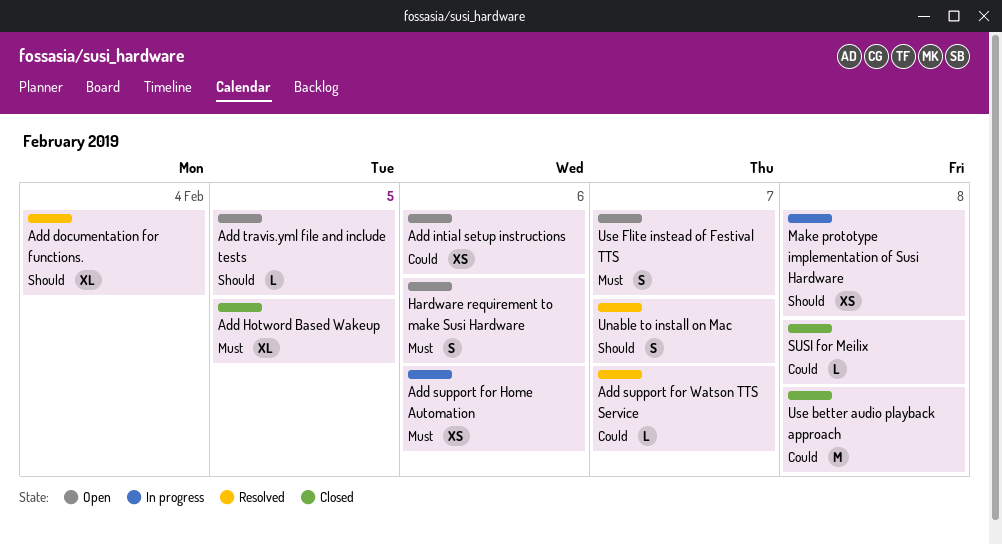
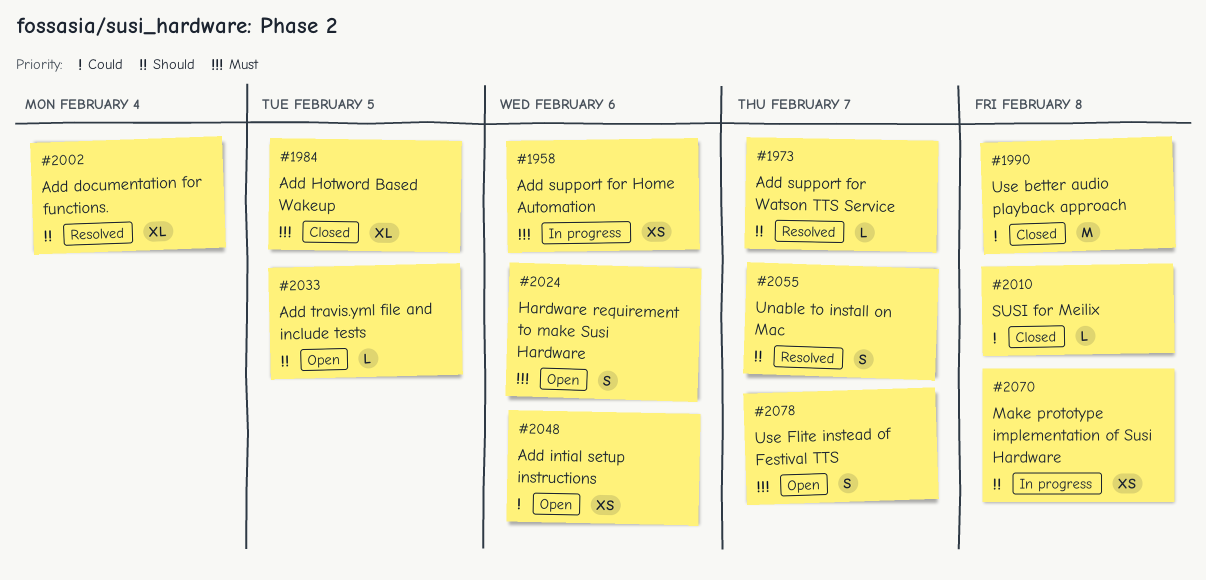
Add support for Watson TTS Service, priority: Could -> Should

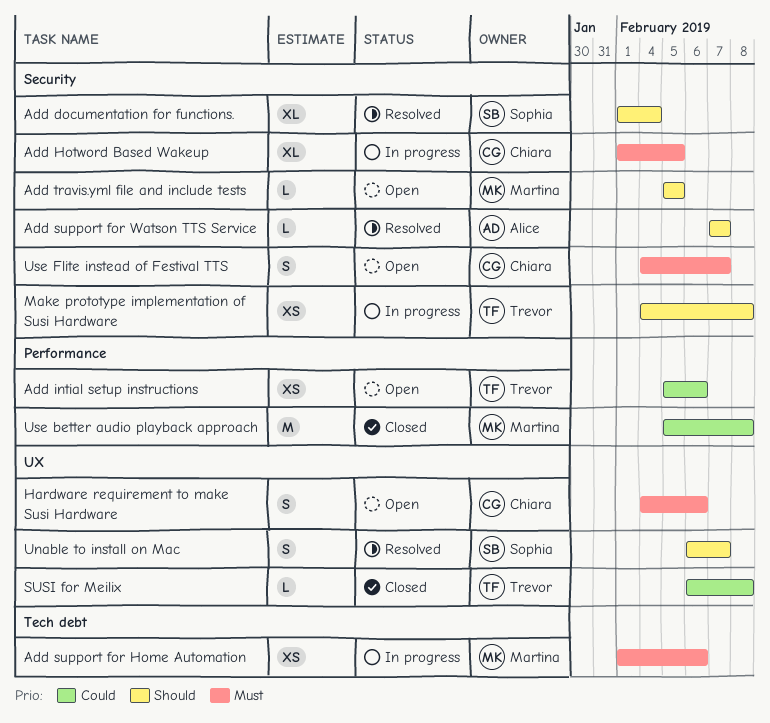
Add Hotword Based Wakeup, status: Closed -> In progress

